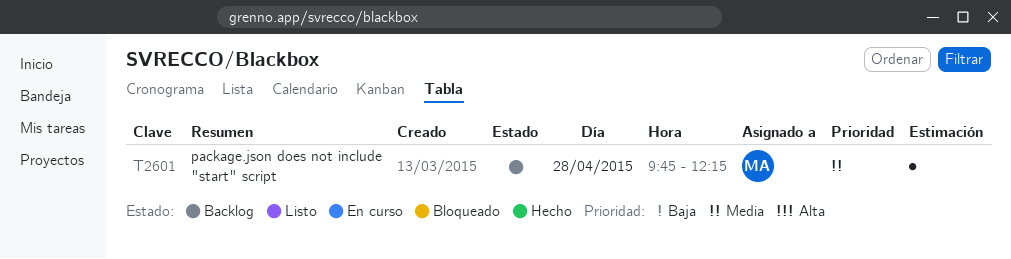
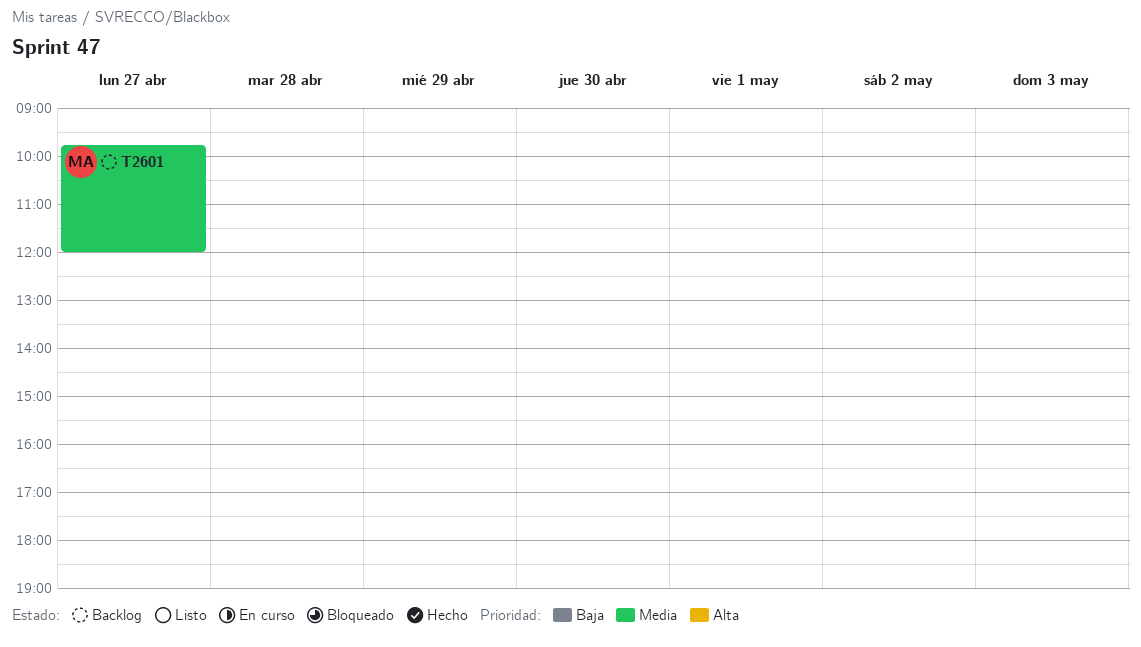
T2601, day: Apr 28 -> Apr 27
T2601, ends: 12:15 -> 12:00

